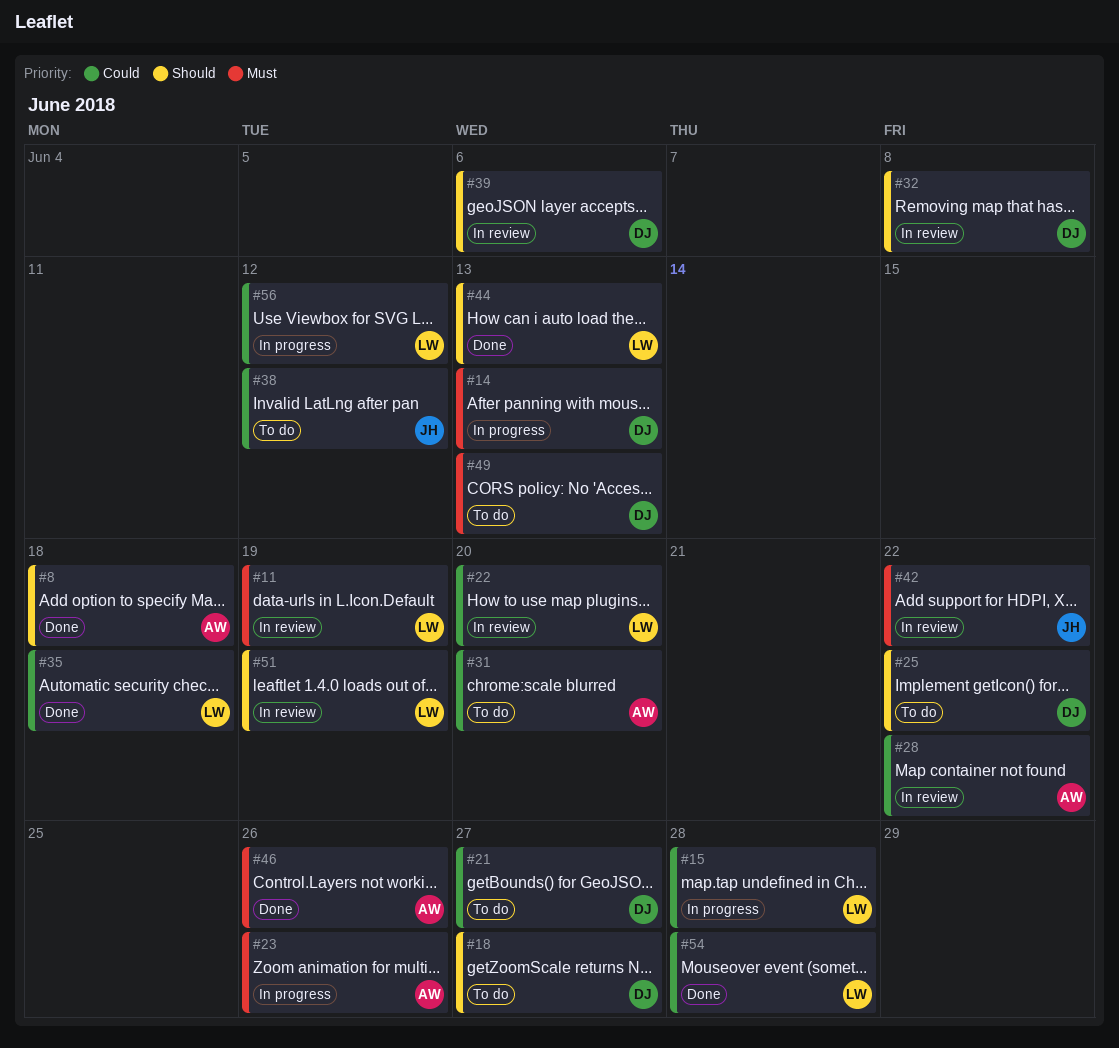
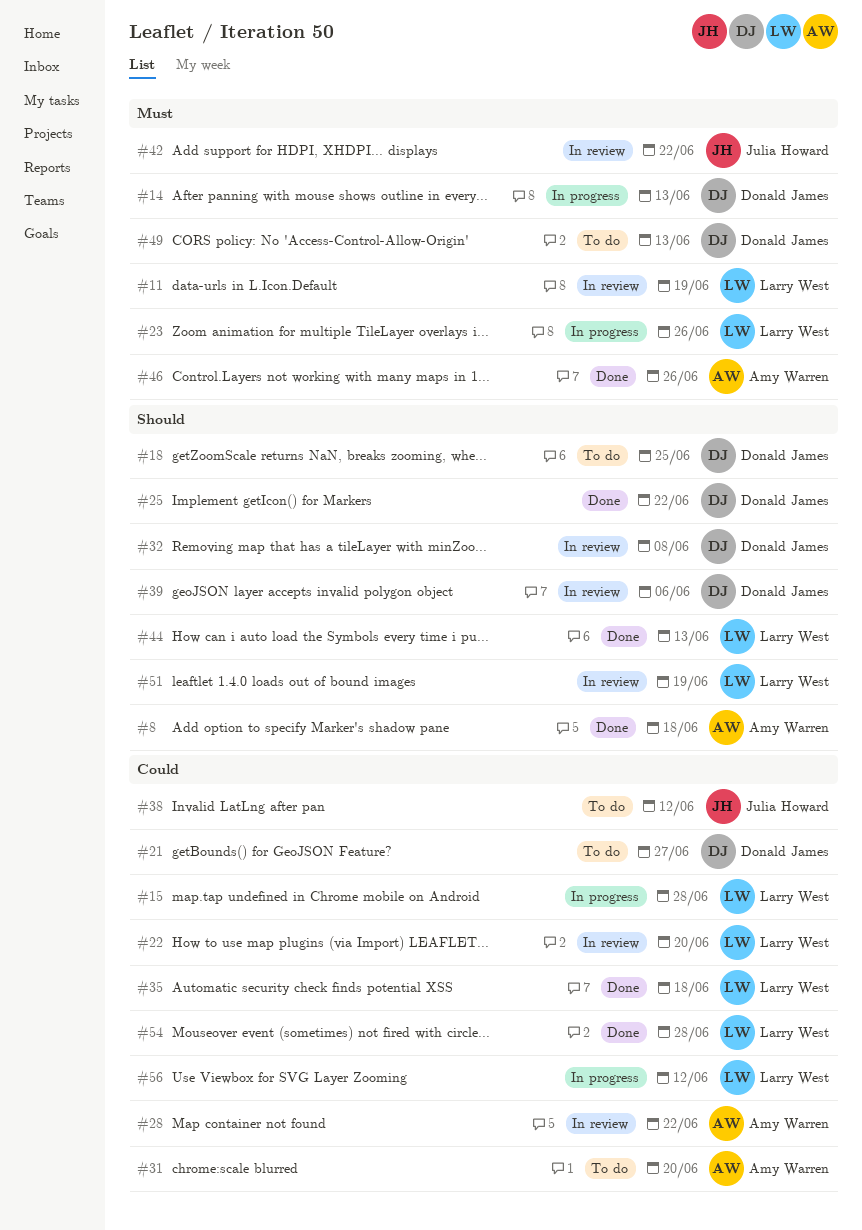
#18, due: Jun 27 -> Jun 25
#23, owner: Amy Warren -> Larry West
#25, status: To do -> Done

